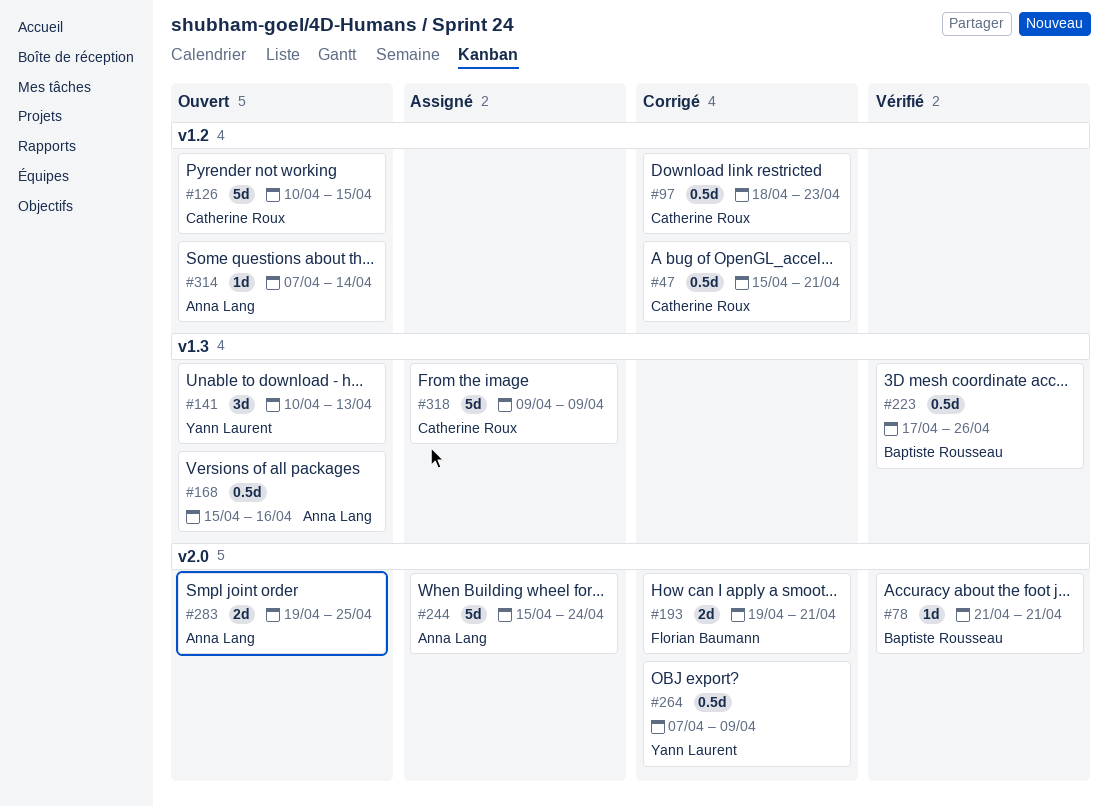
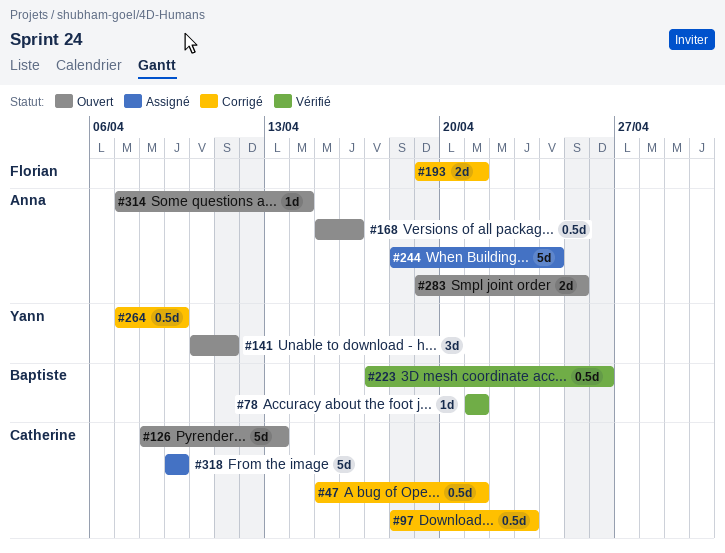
#126, start: Apr 10 -> Apr 8
#126, due: Apr 15 -> Apr 13
#141, due: Apr 13 -> Apr 11
#244, start: Apr 15 -> Apr 18

